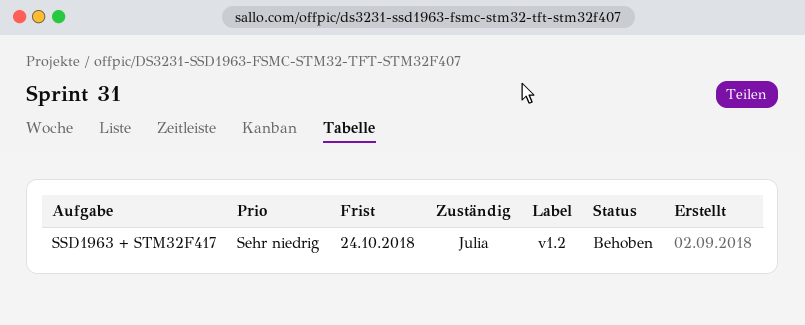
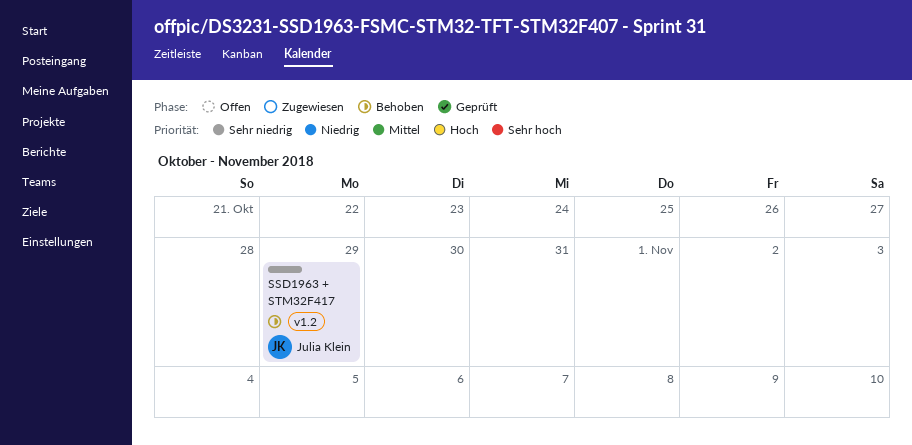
SSD1963 + STM32F417, due: Oct 24 -> Oct 29

